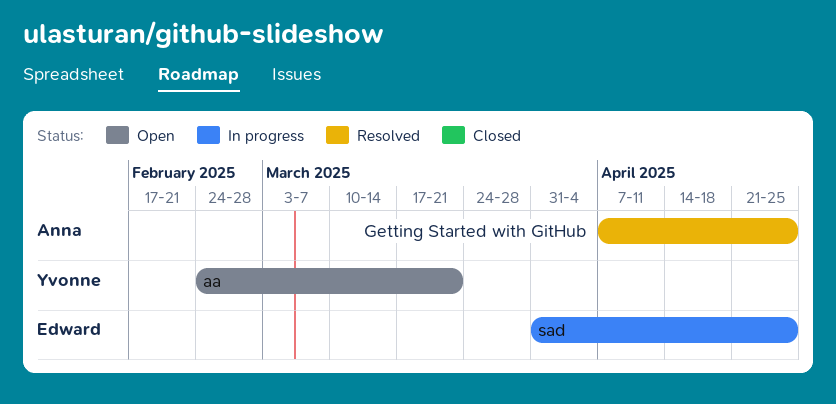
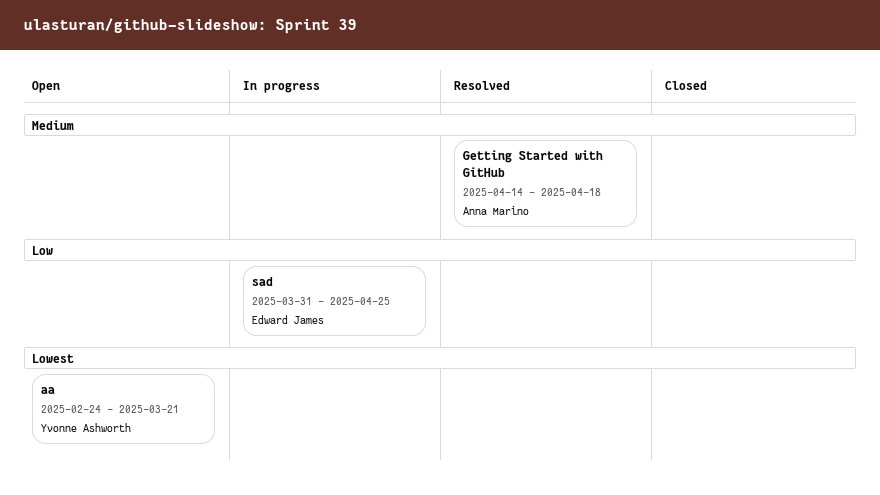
Getting Started with GitHub, start: Apr 7 -> Apr 14
Getting Started with GitHub, due: Apr 25 -> Apr 18

